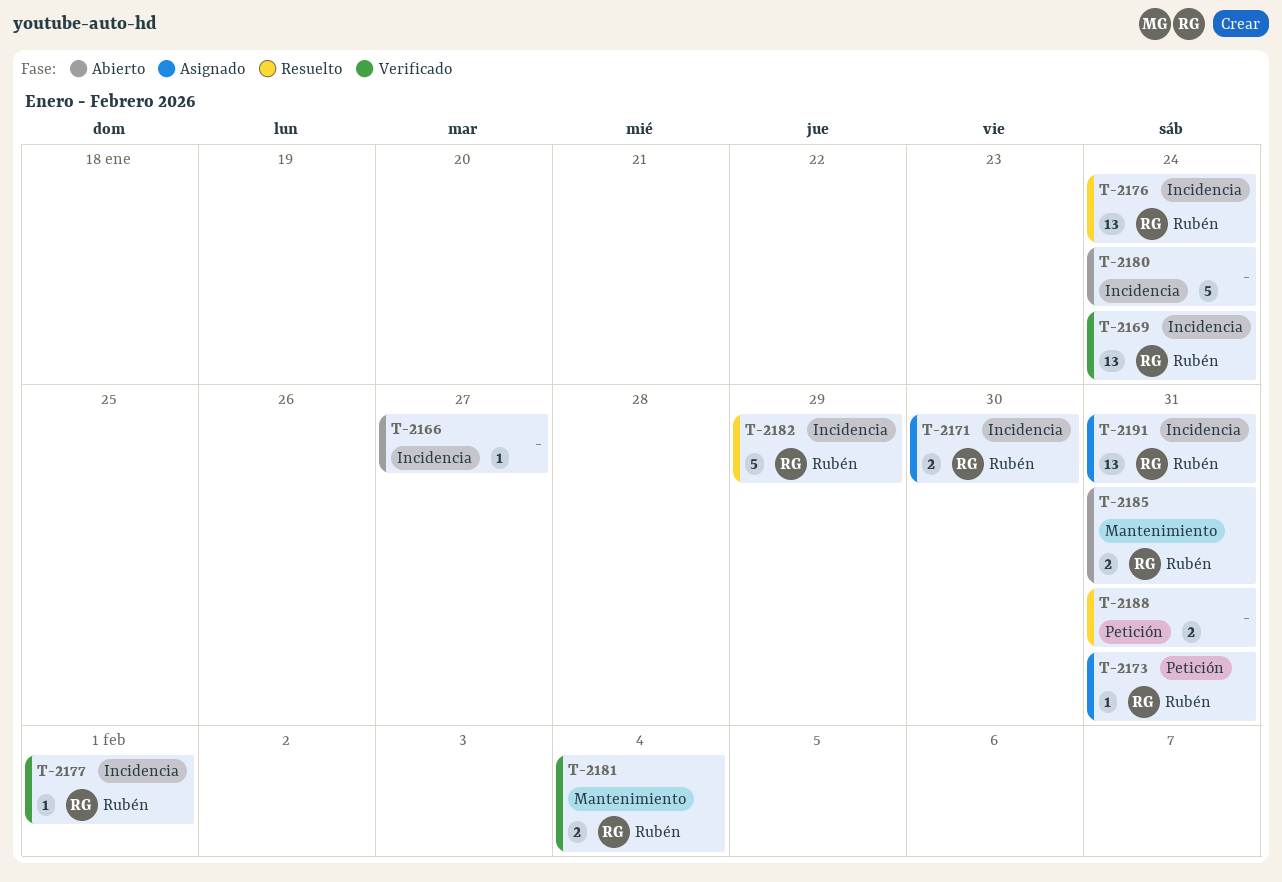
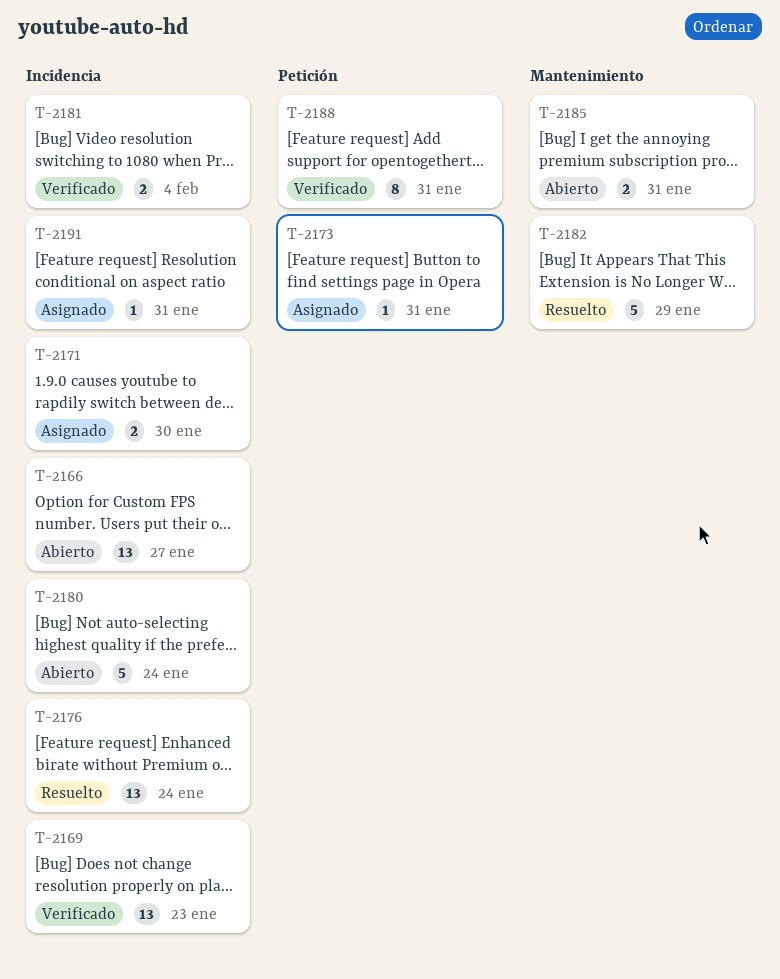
T-2166, estimate: 1 -> 13
T-2169, due: Jan 24 -> Jan 23
T-2177: present -> none
T-2181, label: Mantenimiento -> Incidencia
T-2182, label: Incidencia -> Mantenimiento
T-2188, status: Resuelto -> Verificado
T-2188, estimate: 2 -> 8
T-2191, estimate: 13 -> 1

